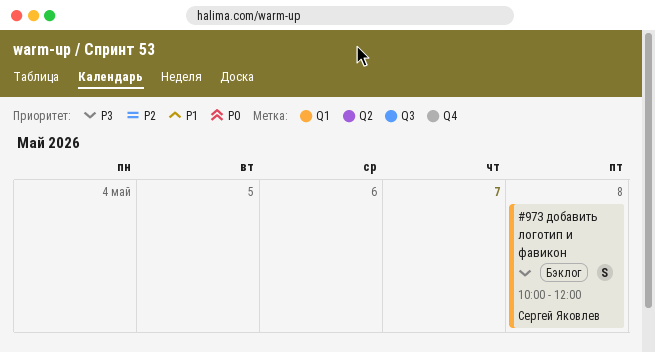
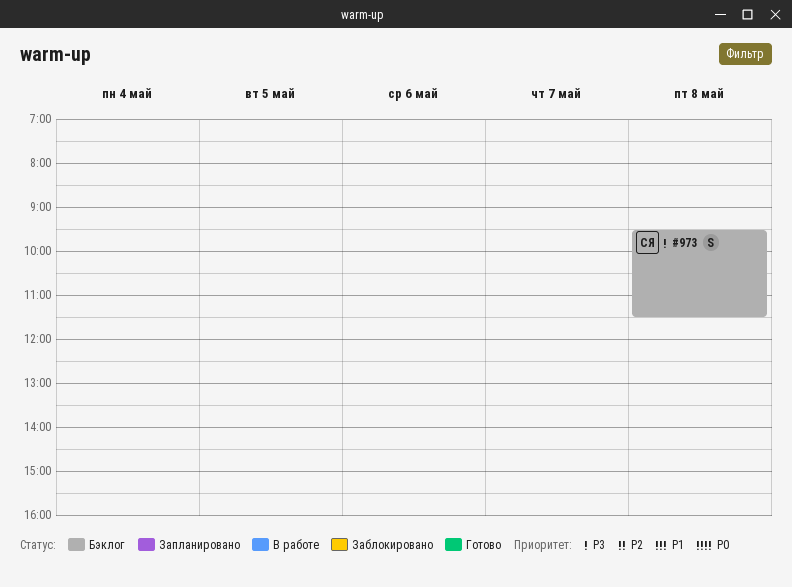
#973, begins: 10:00 -> 09:30
#973, ends: 12:00 -> 11:30

